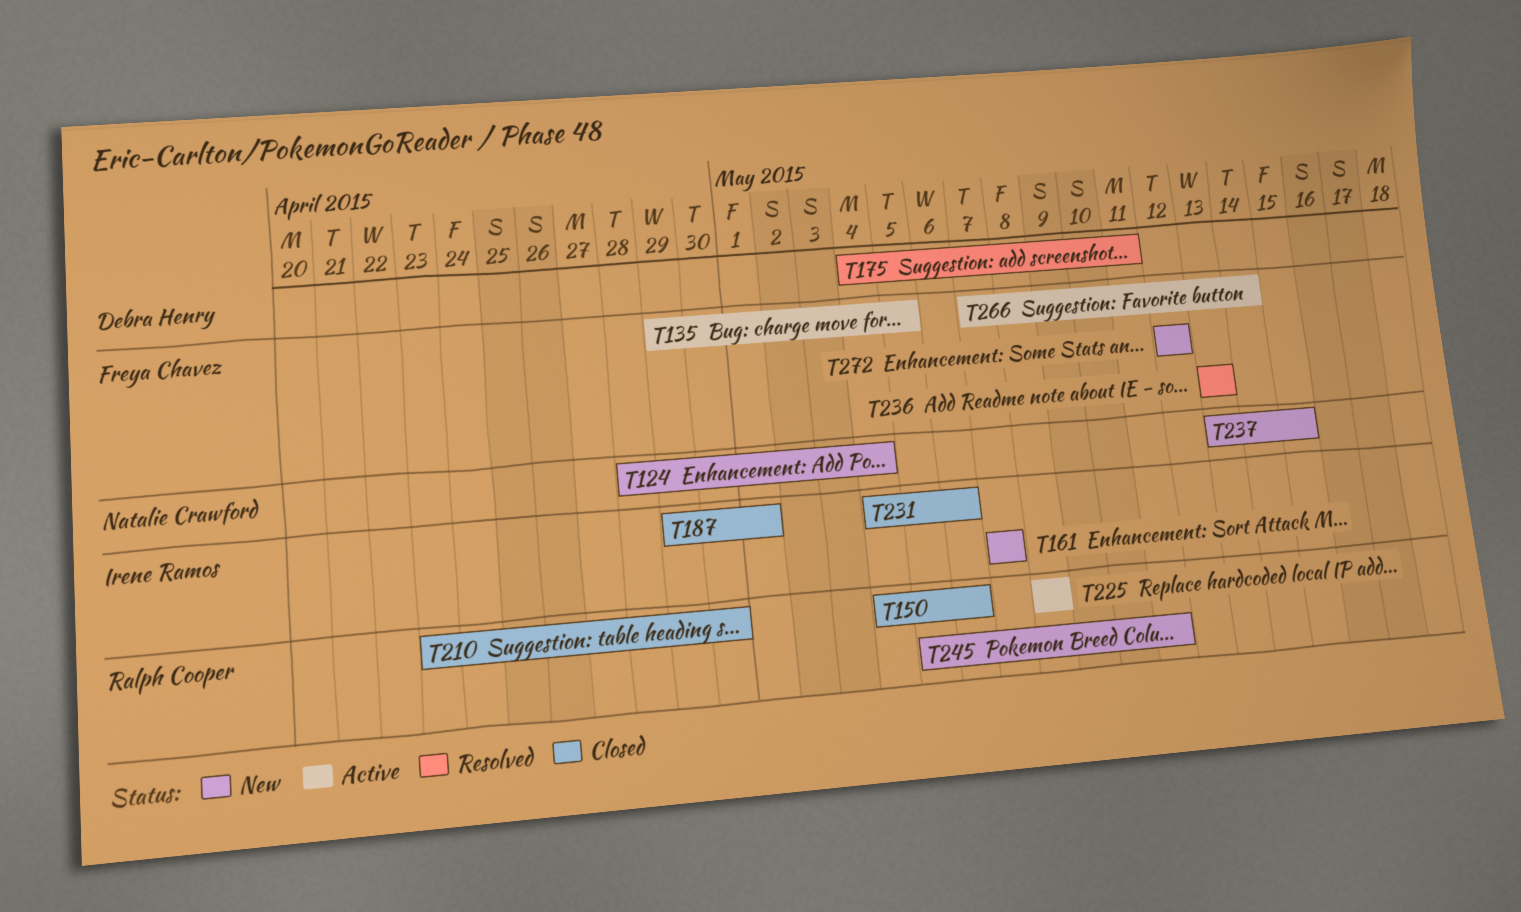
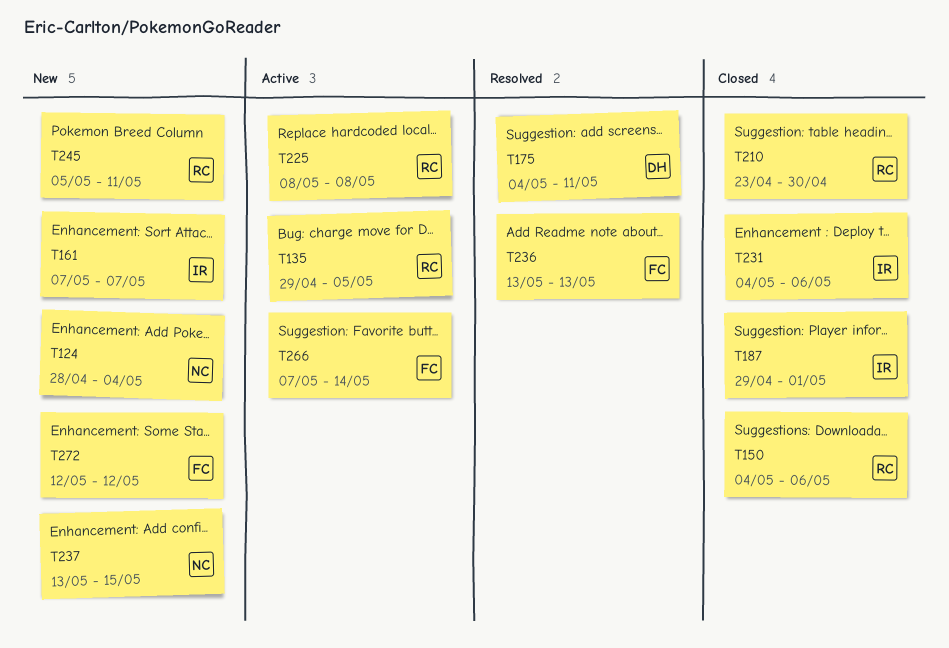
T135, owner: Freya Chavez -> Ralph Cooper

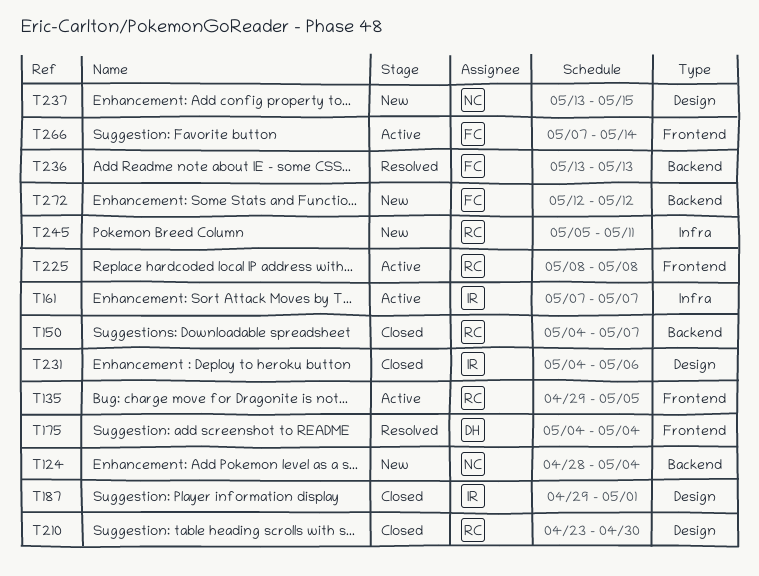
T150, due: May 6 -> May 7
T161, status: New -> Active
T175, due: May 11 -> May 4

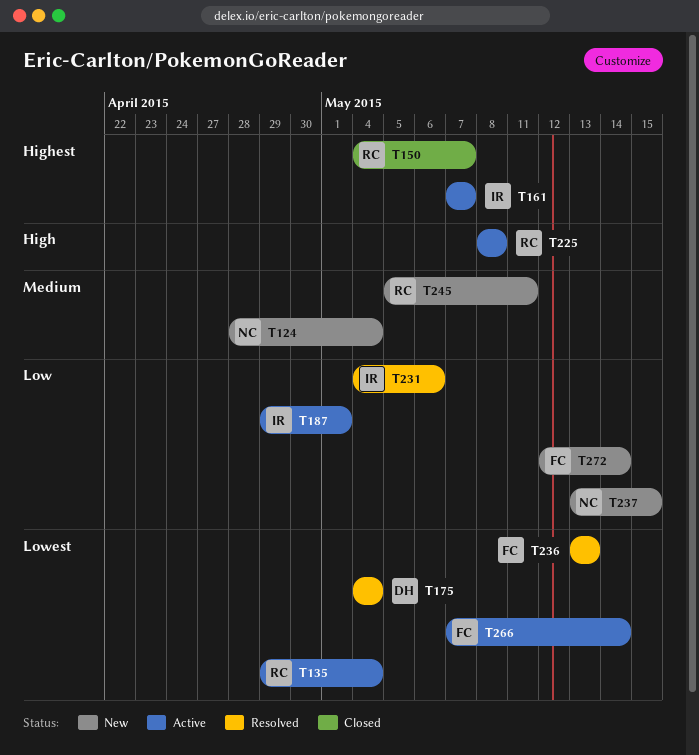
T135, due: May 5 -> May 4
T187, status: Closed -> Active
T210: present -> none
T231, status: Closed -> Resolved
T272, due: May 12 -> May 14

